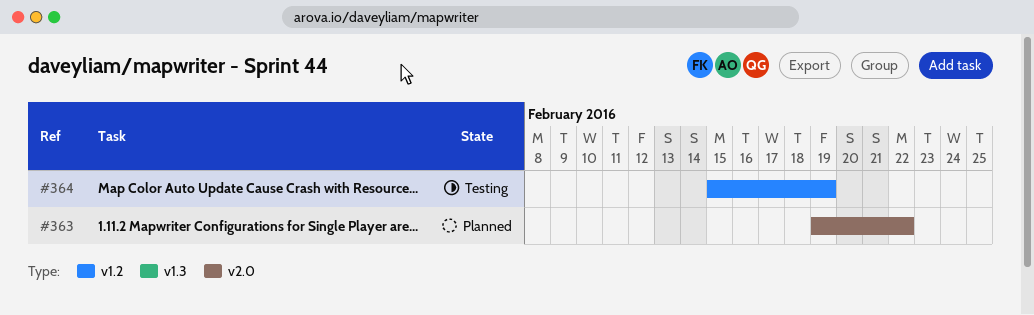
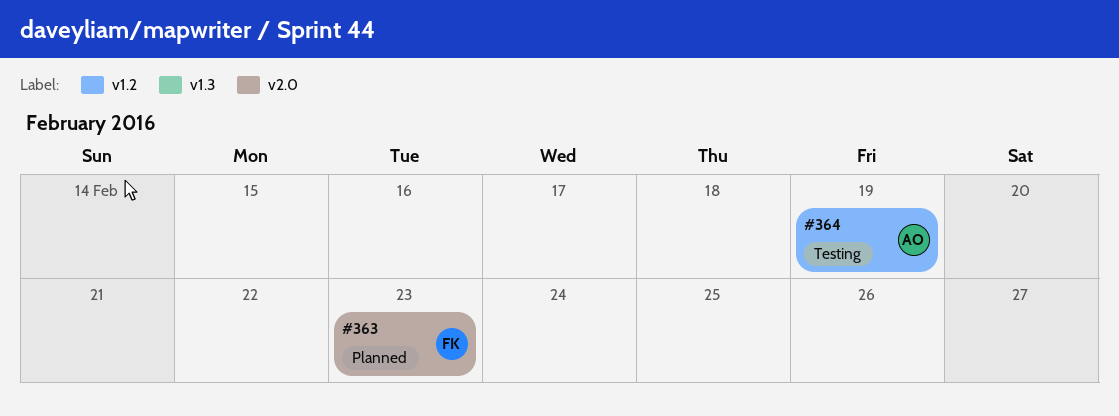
#363, due: Feb 22 -> Feb 23

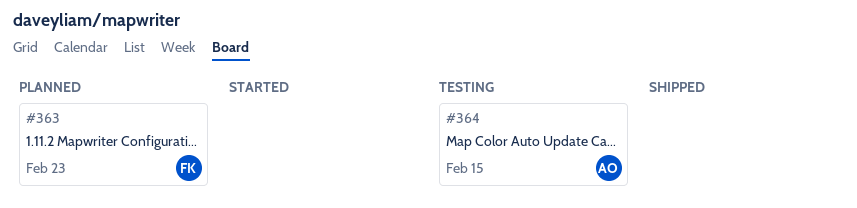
#364, due: Feb 19 -> Feb 15

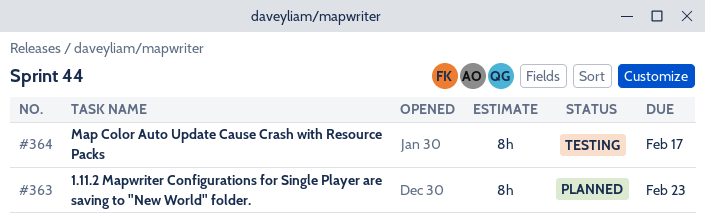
#364, due: Feb 15 -> Feb 17

